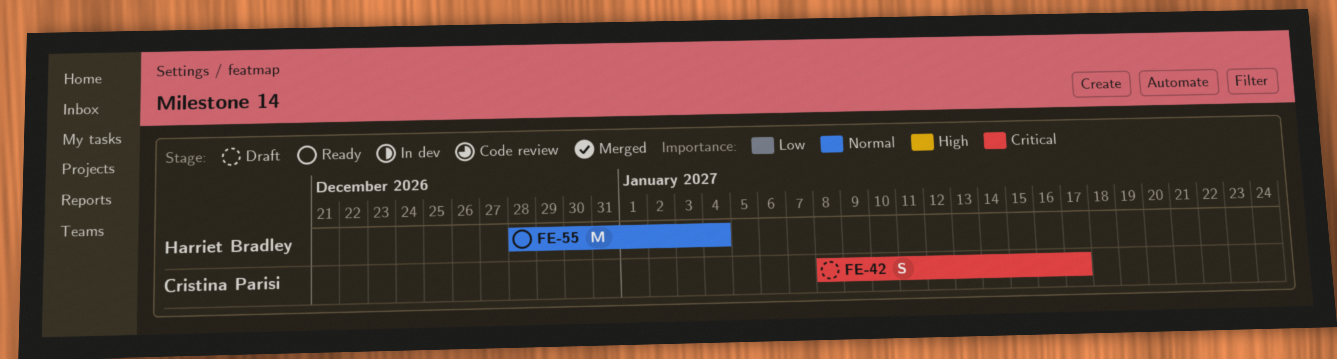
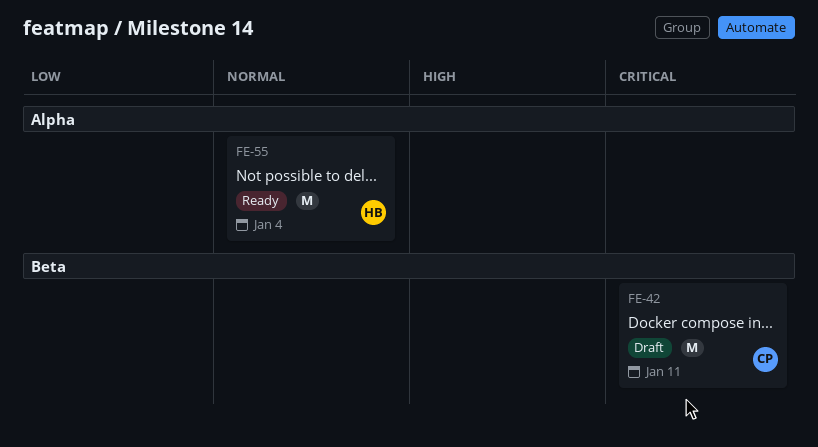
FE-42, estimate: S -> M
FE-42, due: Jan 17 -> Jan 11

